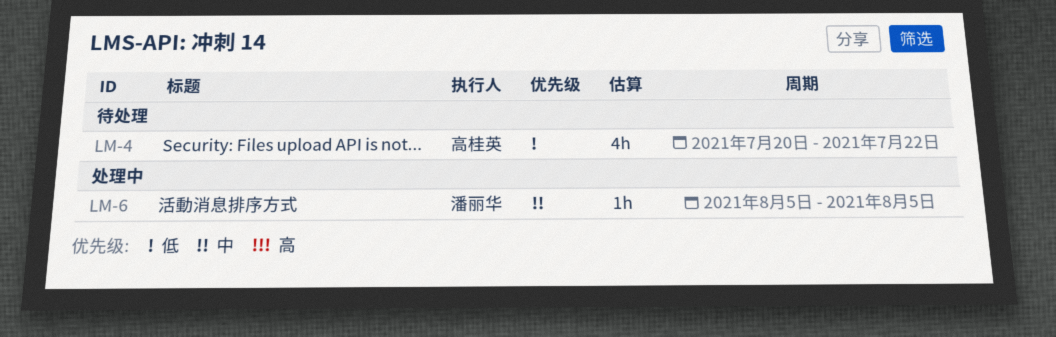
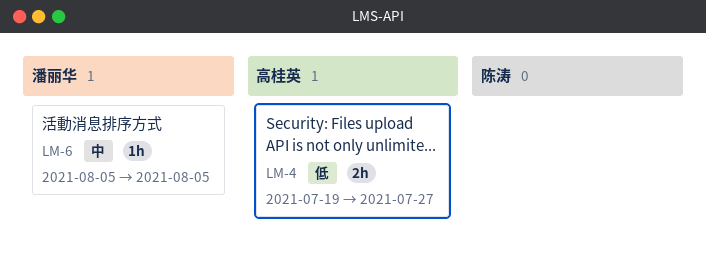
LM-4, estimate: 4h -> 2h
LM-4, start: Jul 20 -> Jul 19
LM-4, due: Jul 22 -> Jul 27

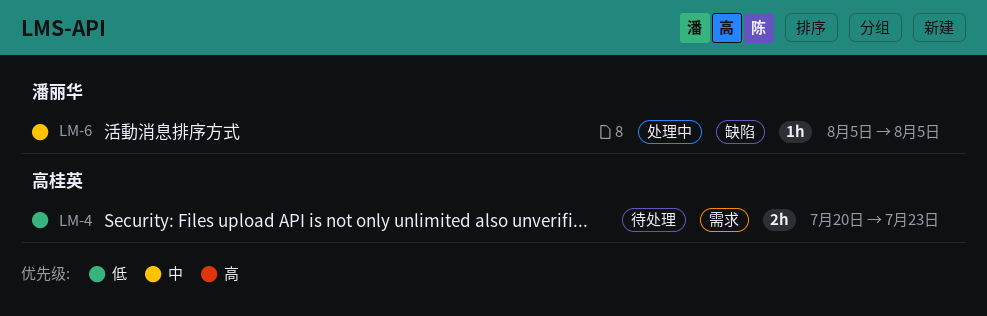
LM-4, start: Jul 19 -> Jul 20
LM-4, due: Jul 27 -> Jul 23

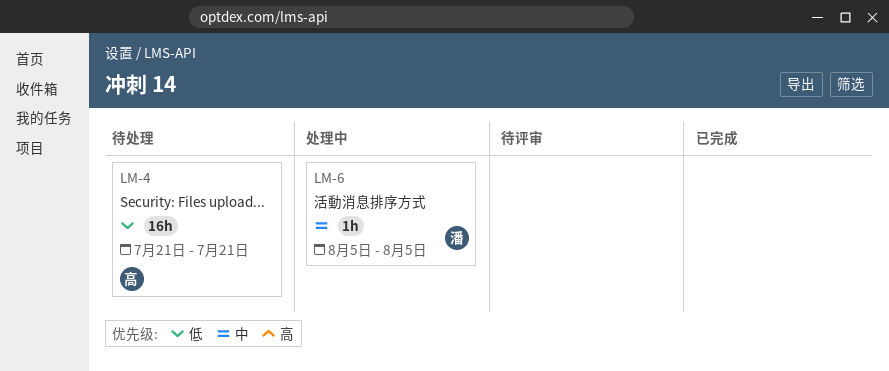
LM-4, estimate: 2h -> 16h
LM-4, start: Jul 20 -> Jul 21
LM-4, due: Jul 23 -> Jul 21

